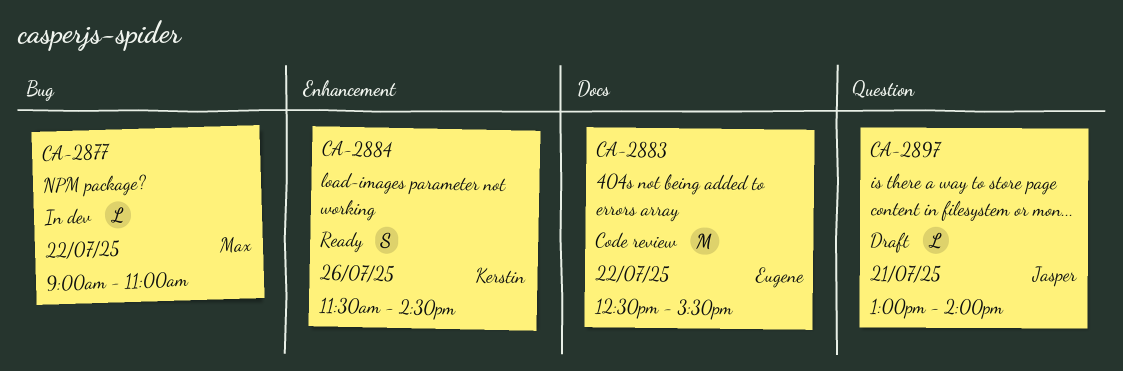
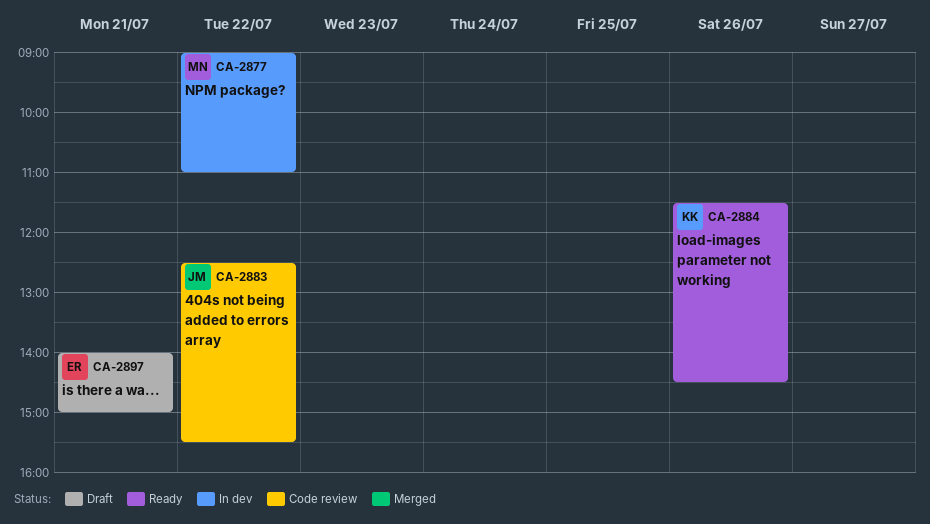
CA-2883, owner: Eugene -> Jasper
CA-2897, owner: Jasper -> Eugene
CA-2897, begins: 13:00 -> 14:00
CA-2897, ends: 14:00 -> 15:00

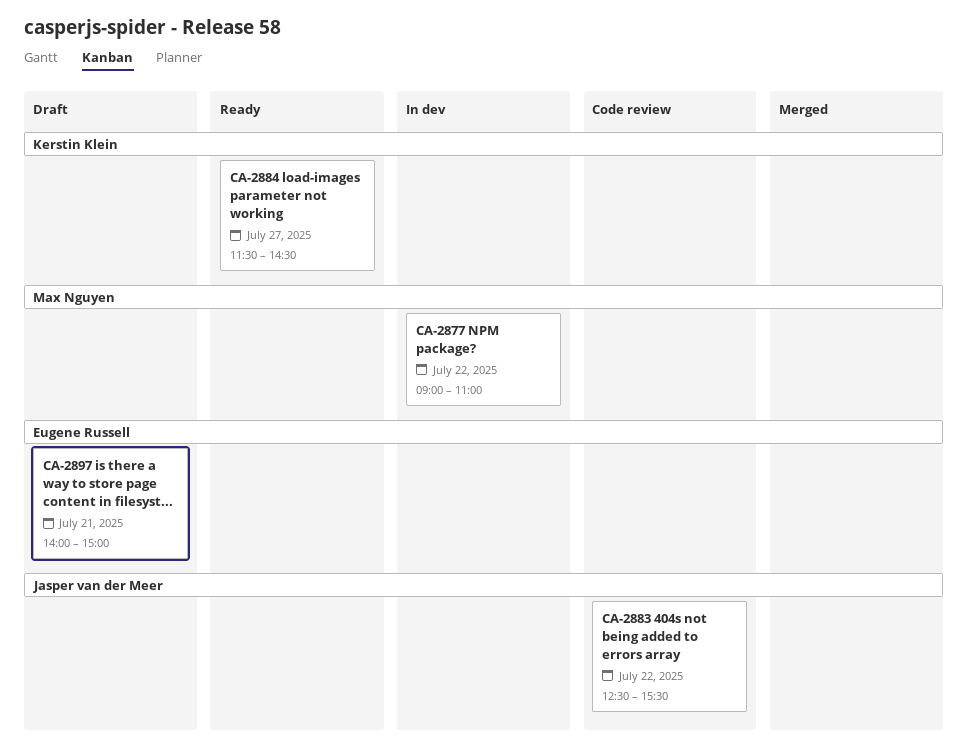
CA-2884, day: Jul 26 -> Jul 27

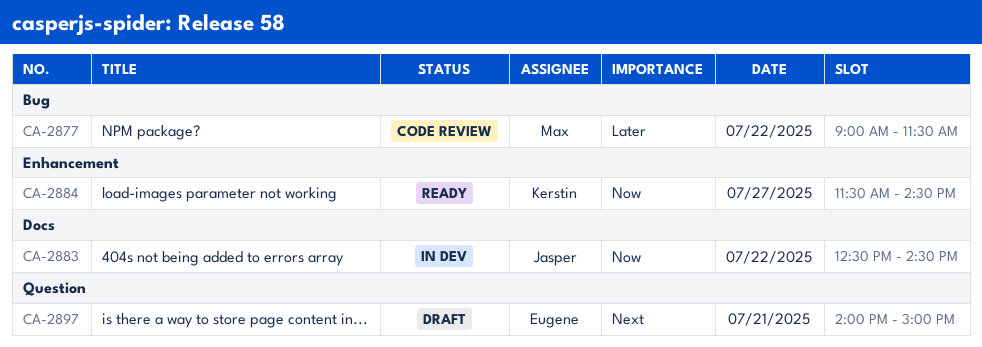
CA-2877, status: In dev -> Code review
CA-2877, ends: 11:00 -> 11:30
CA-2883, status: Code review -> In dev
CA-2883, ends: 15:30 -> 14:30

